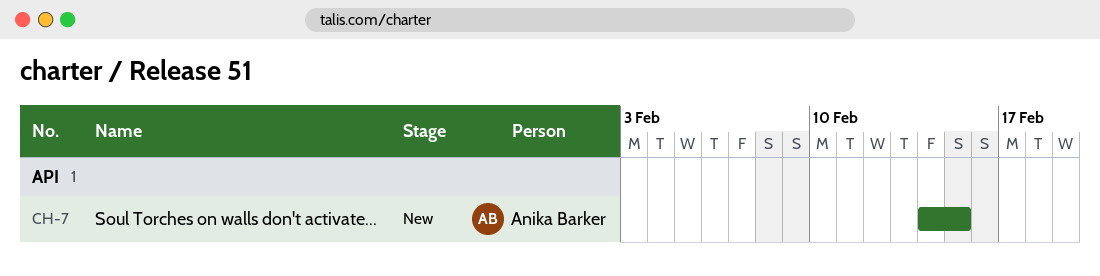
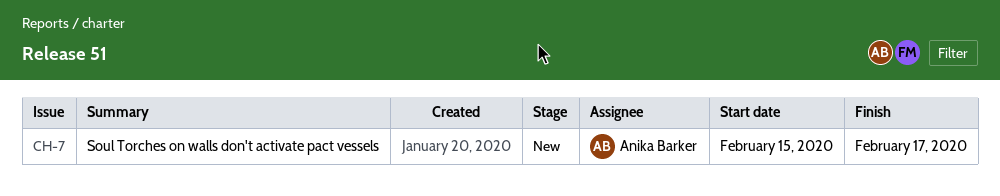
CH-7, start: Feb 14 -> Feb 15
CH-7, due: Feb 15 -> Feb 17

